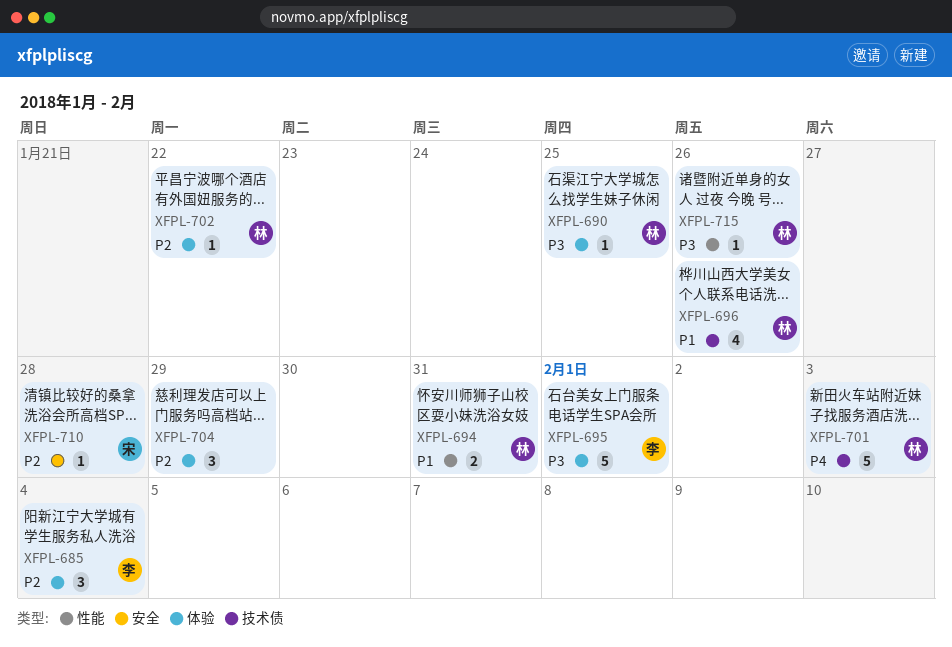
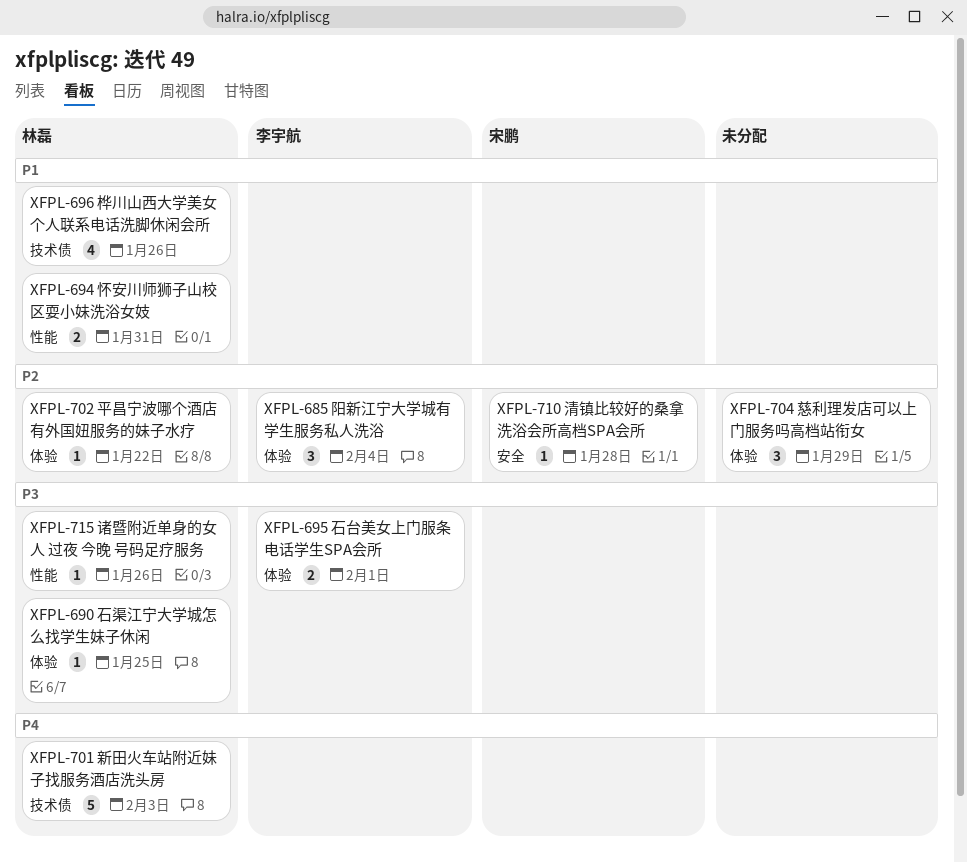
XFPL-695, estimate: 5 -> 2

